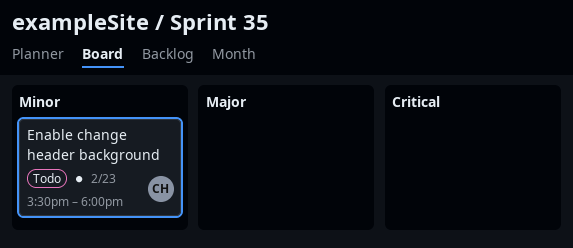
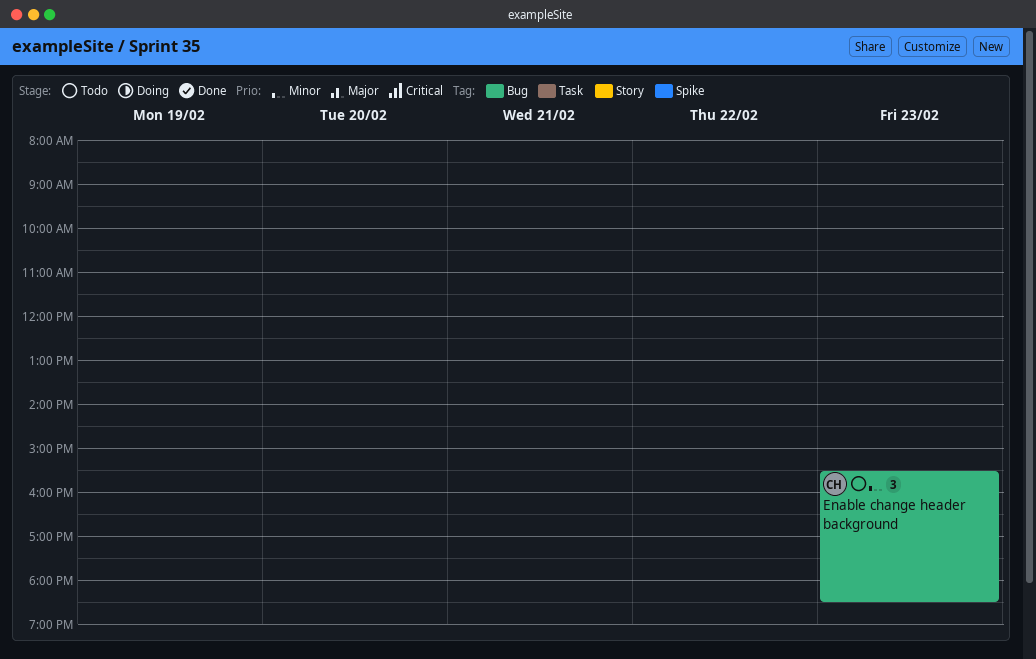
Enable change header background, estimate: 1 -> 3
Enable change header background, ends: 18:00 -> 18:30

